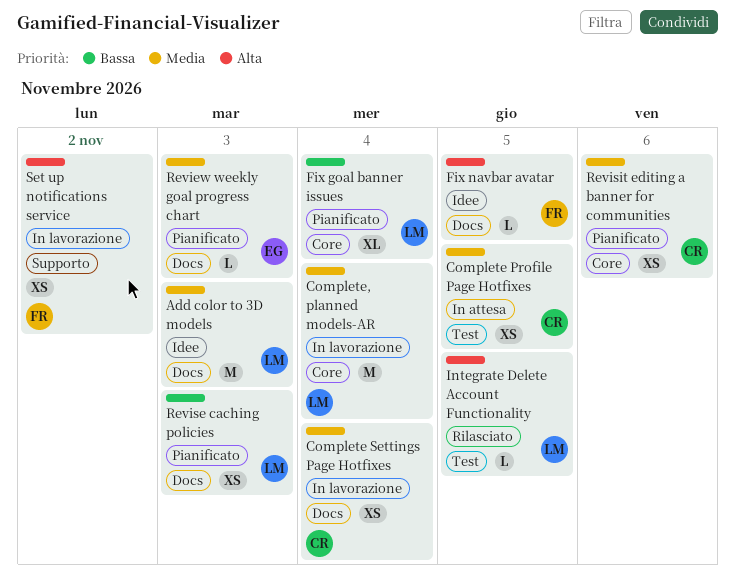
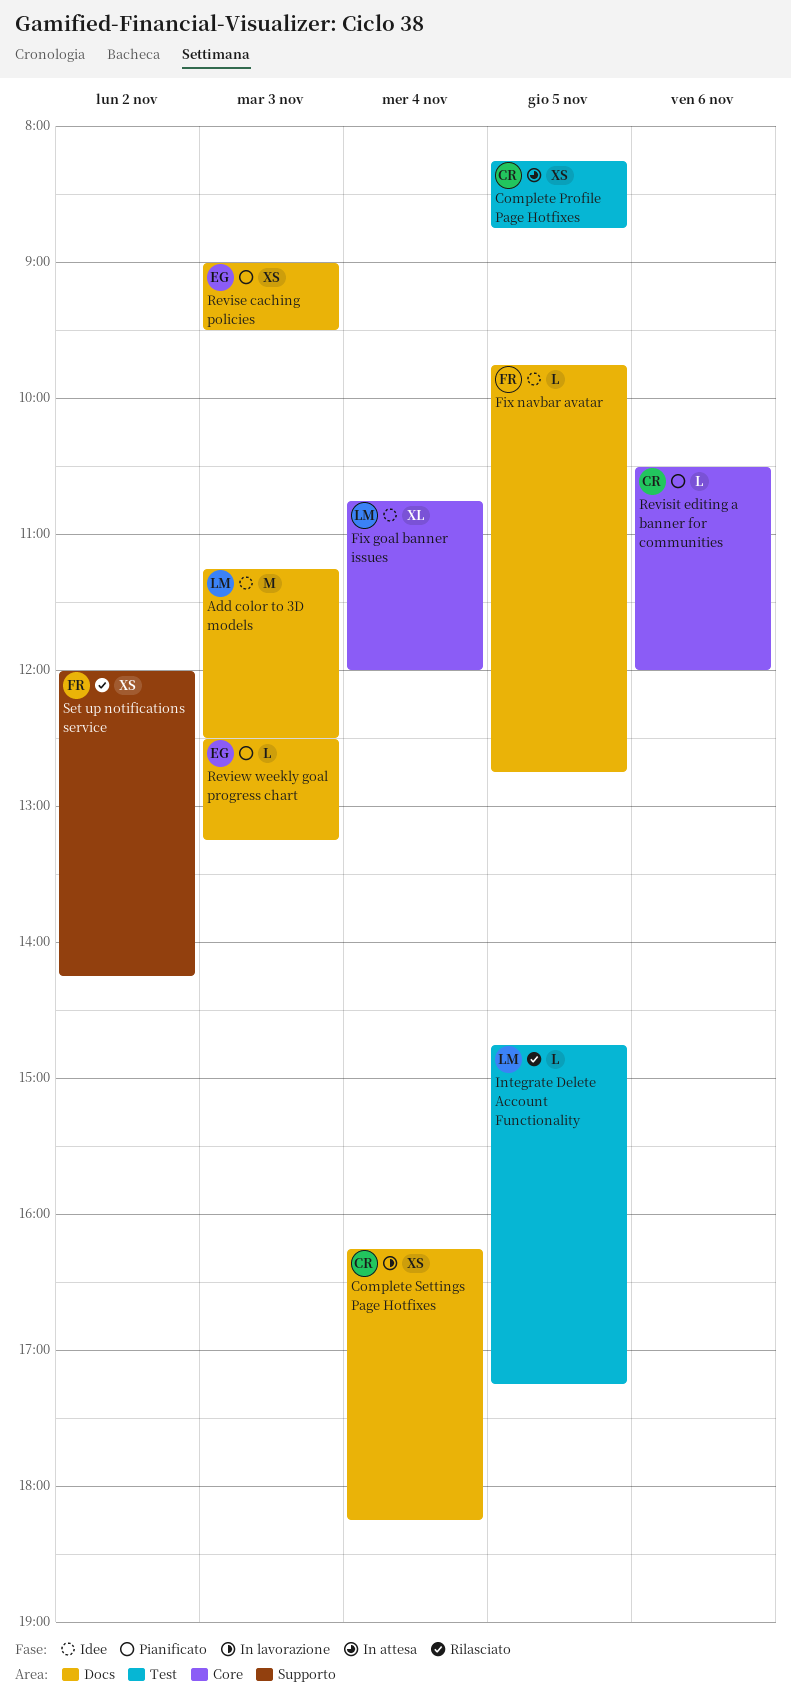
Complete, planned models-AR: present -> none
Fix goal banner issues, status: Pianificato -> Idee
Revise caching policies, owner: LM -> EG
Revisit editing a banner for communities, estimate: XS -> L
Set up notifications service, status: In lavorazione -> Rilasciato

